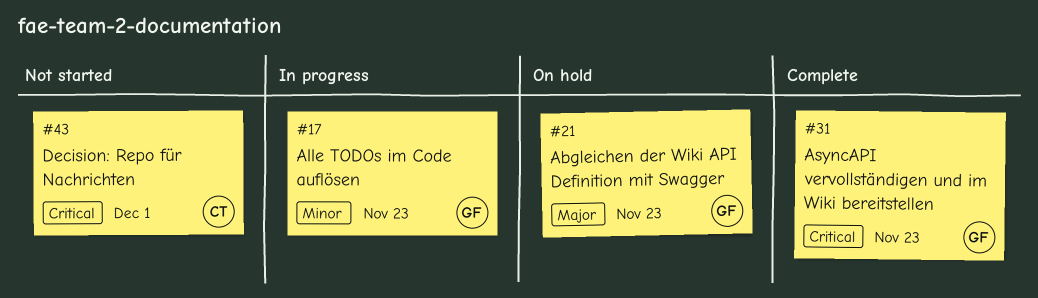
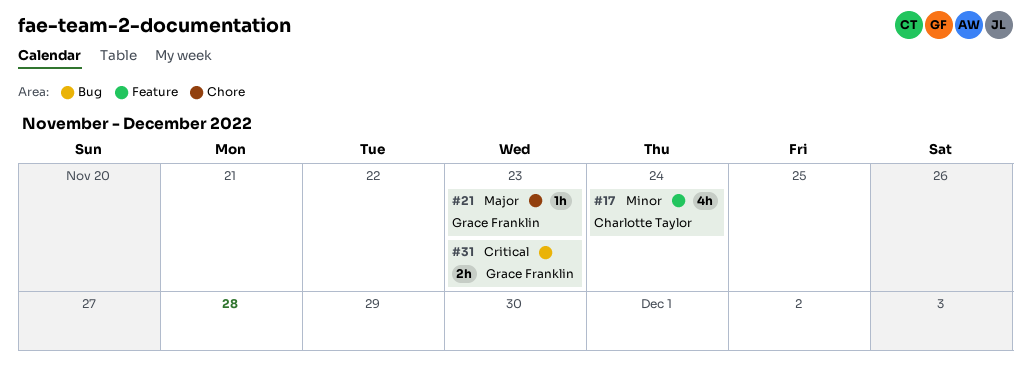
#17, owner: Grace Franklin -> Charlotte Taylor
#17, due: Nov 23 -> Nov 24
#43: present -> none

